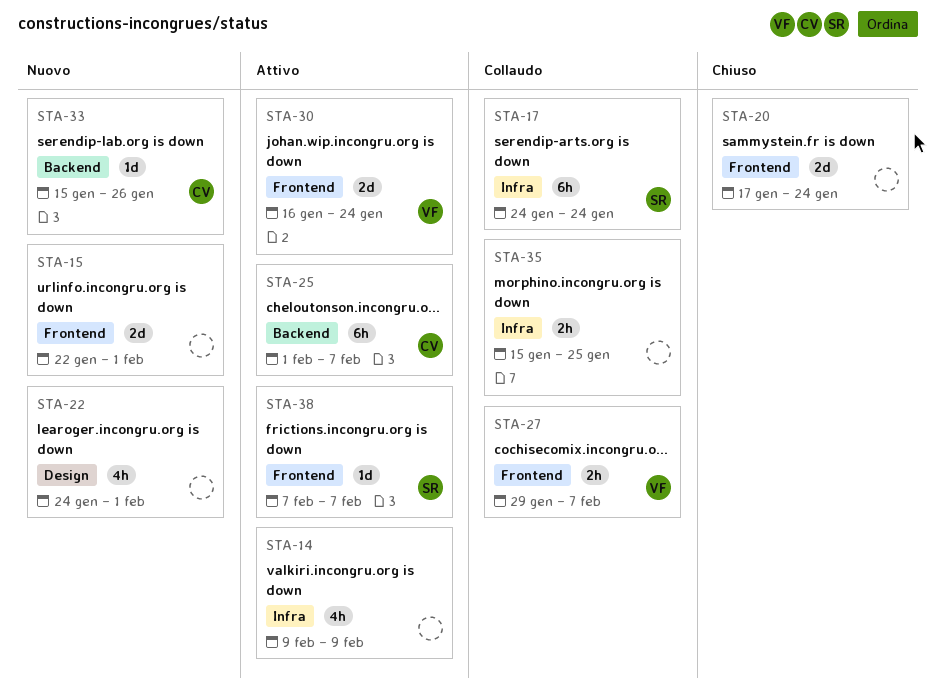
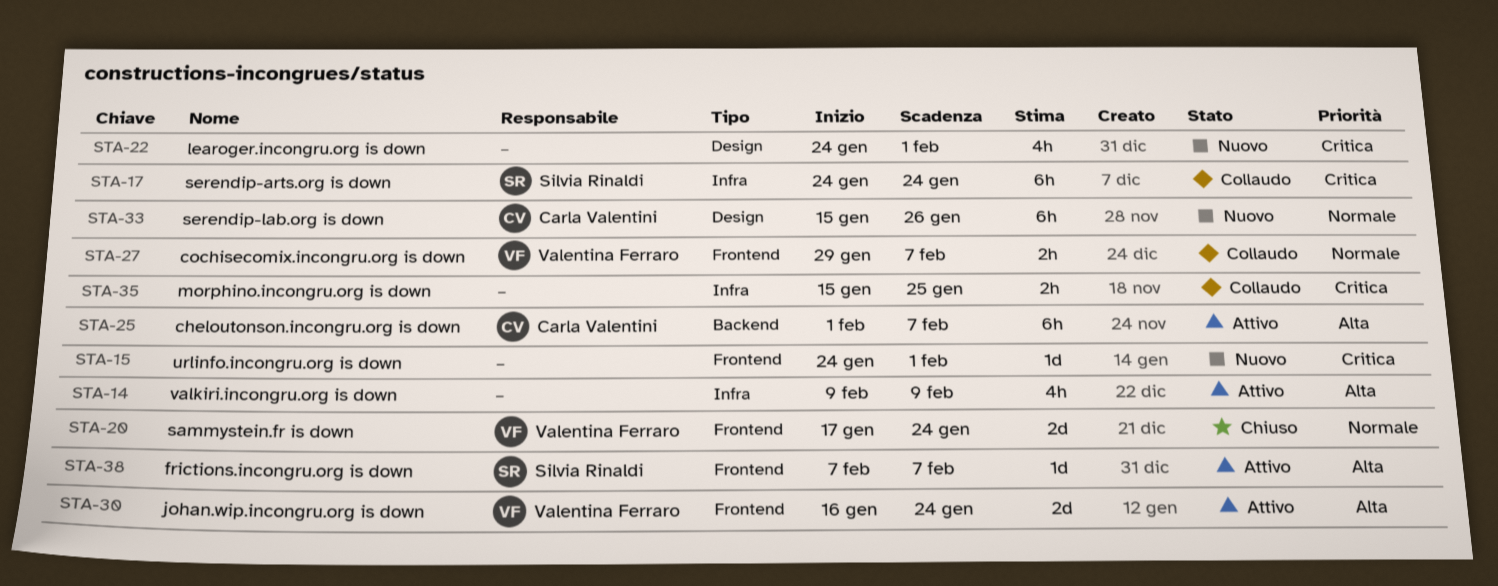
STA-15, estimate: 2d -> 1d
STA-15, start: Jan 22 -> Jan 24
STA-20, owner: none -> Valentina Ferraro
STA-33, label: Backend -> Design
STA-33, estimate: 1d -> 6h

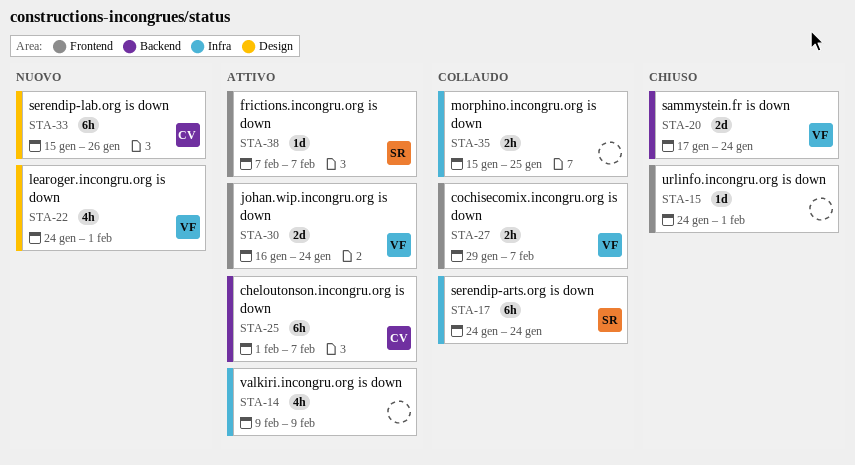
STA-15, status: Nuovo -> Chiuso
STA-20, label: Frontend -> Backend
STA-22, owner: none -> Valentina Ferraro

